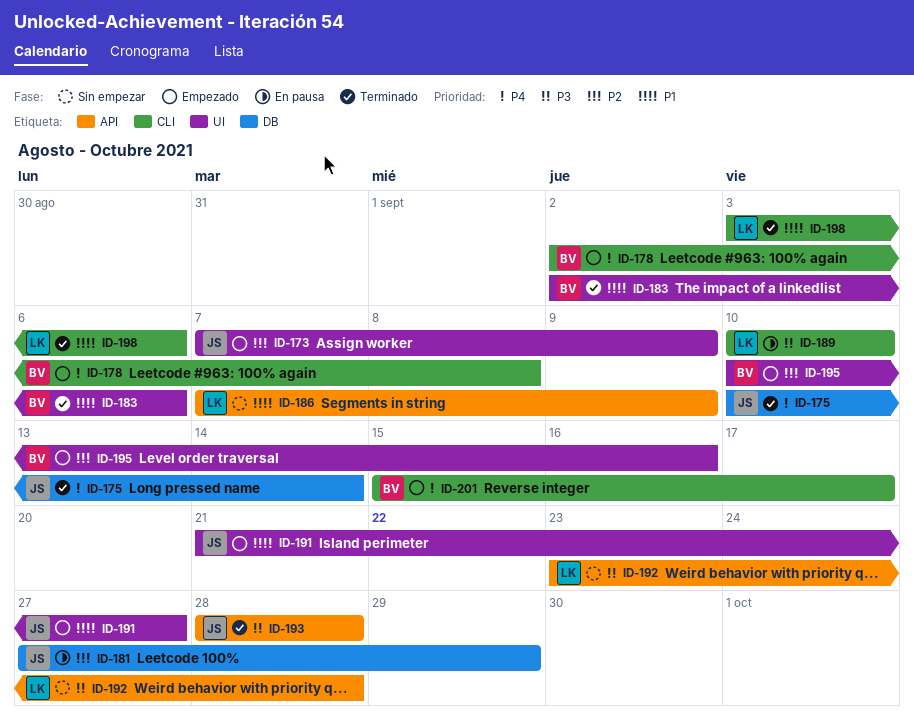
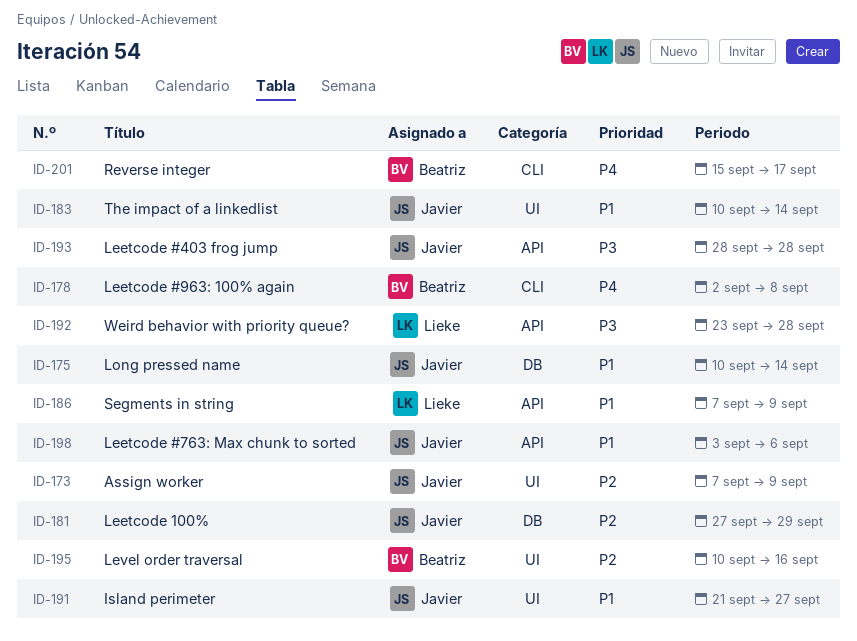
ID-175, priority: P4 -> P1
ID-183, owner: Beatriz -> Javier
ID-183, start: Sep 2 -> Sep 10
ID-183, due: Sep 6 -> Sep 14
ID-189: present -> none
ID-198, owner: Lieke -> Javier
ID-198, label: CLI -> API

